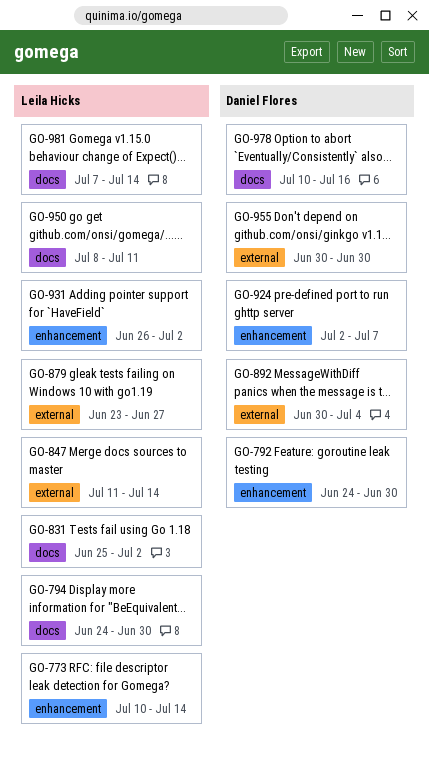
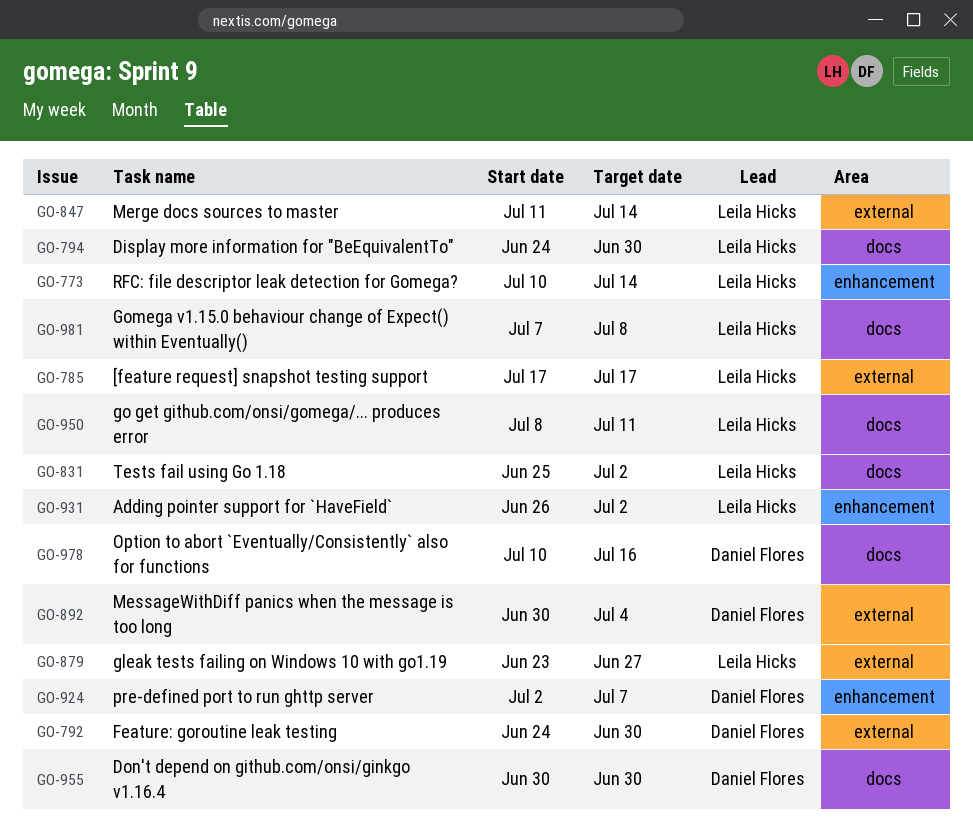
GO-785: none -> present
GO-792, label: enhancement -> external
GO-955, label: external -> docs
GO-981, due: Jul 14 -> Jul 8

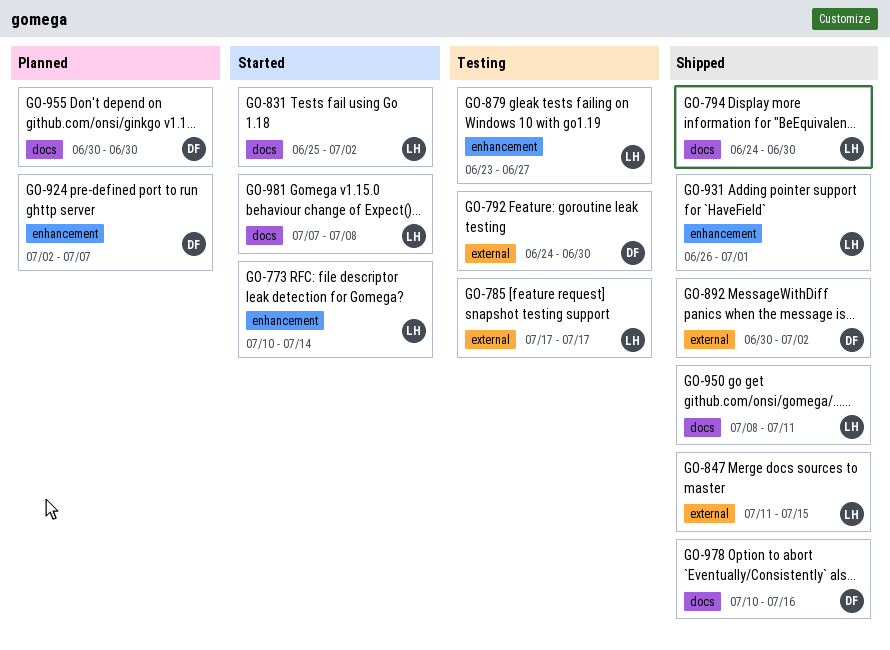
GO-847, due: Jul 14 -> Jul 15
GO-879, label: external -> enhancement
GO-892, due: Jul 4 -> Jul 2
GO-931, due: Jul 2 -> Jul 1

